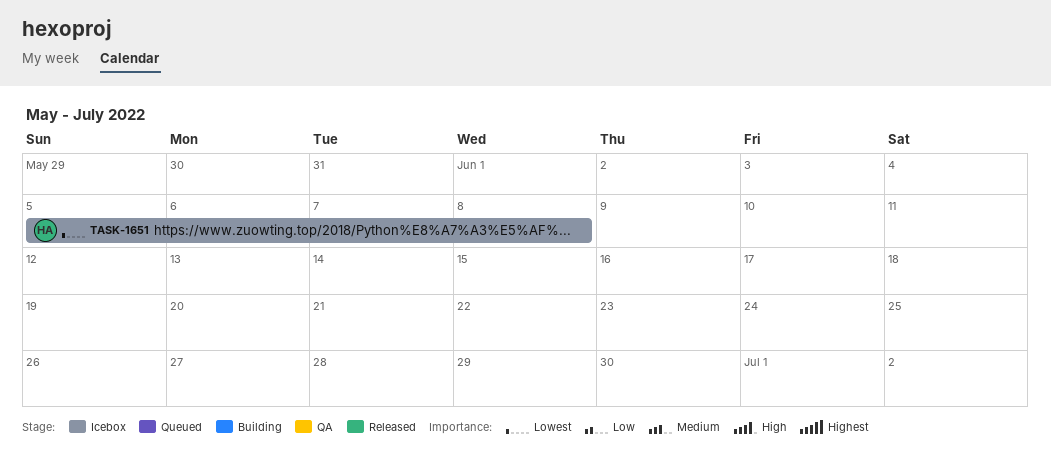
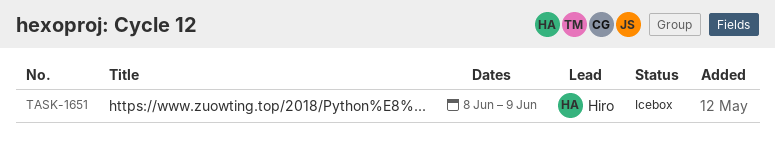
TASK-1651, start: Jun 5 -> Jun 8
TASK-1651, due: Jun 8 -> Jun 9

